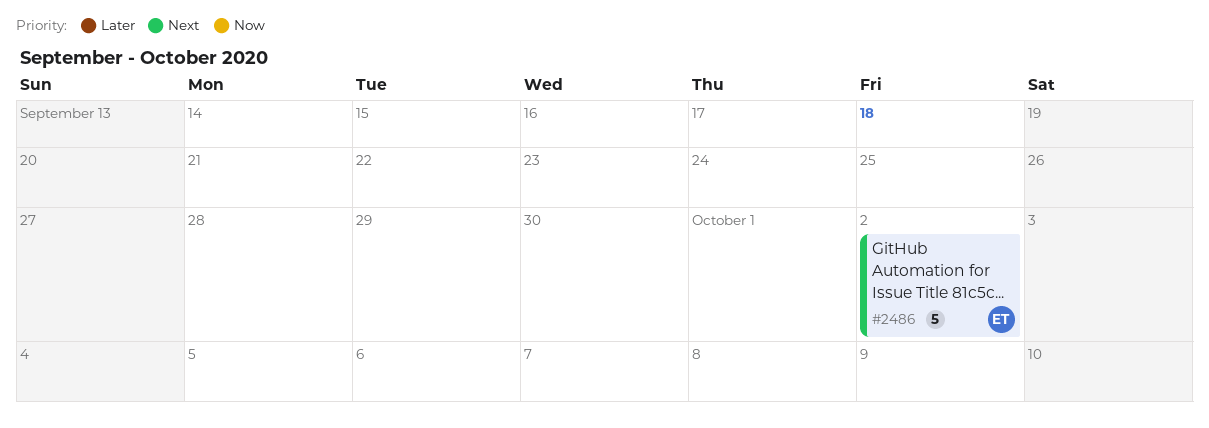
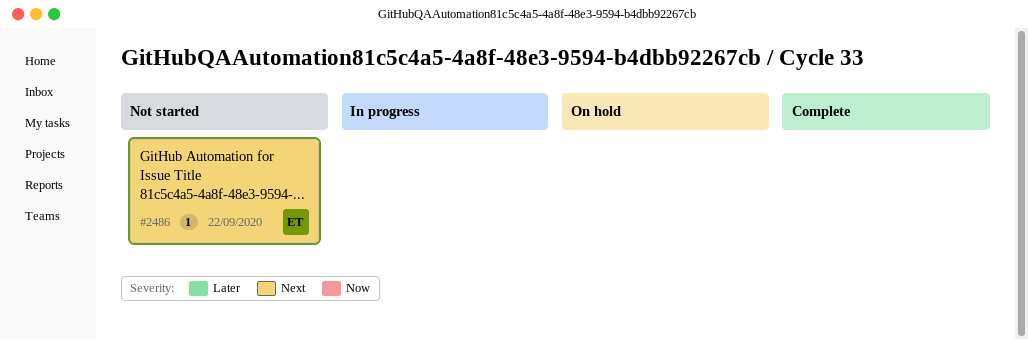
#2486, estimate: 5 -> 1
#2486, due: Oct 2 -> Sep 22

